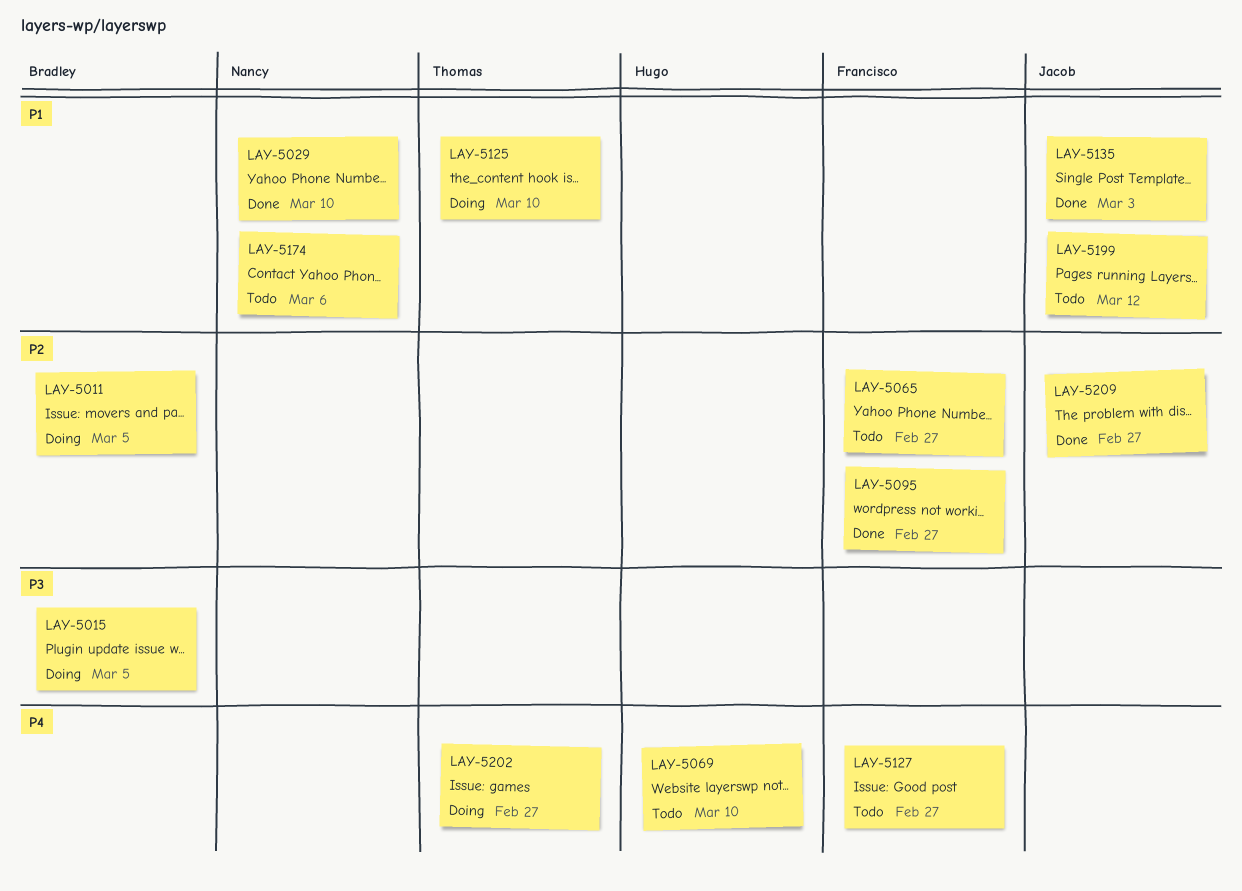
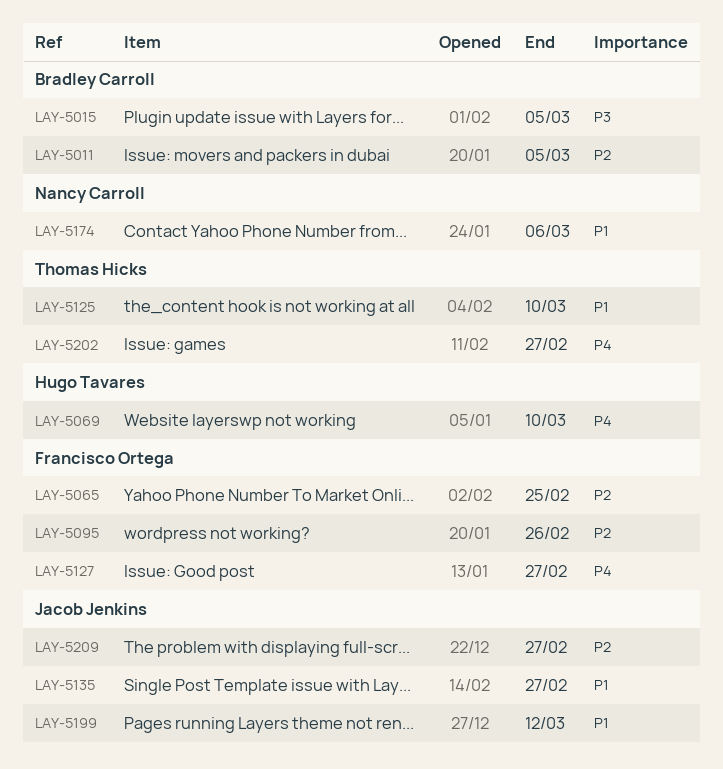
LAY-5029: present -> none
LAY-5065, due: Feb 27 -> Feb 25
LAY-5095, due: Feb 27 -> Feb 26
LAY-5135, due: Mar 3 -> Feb 27

